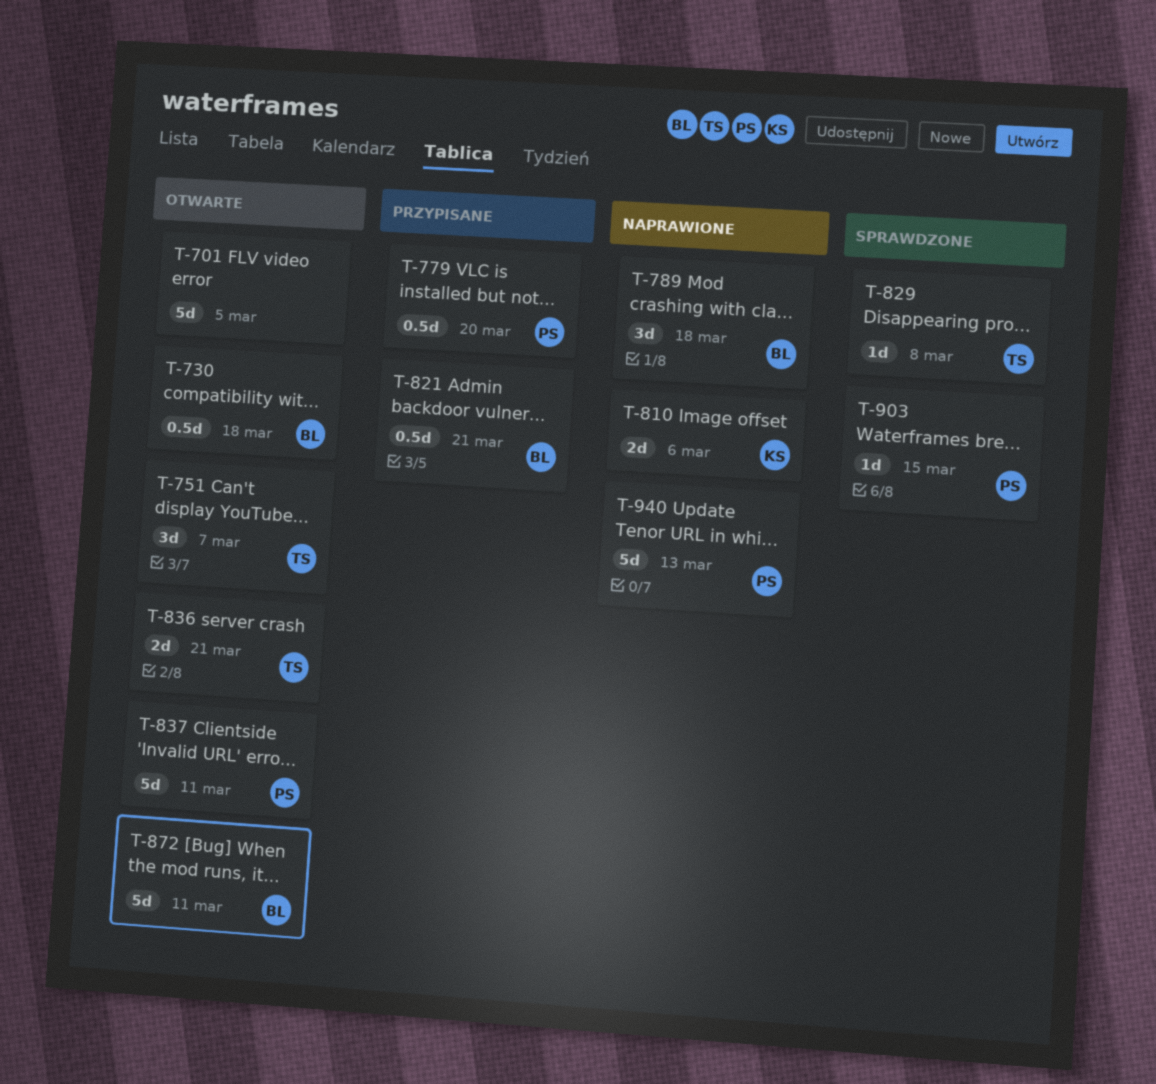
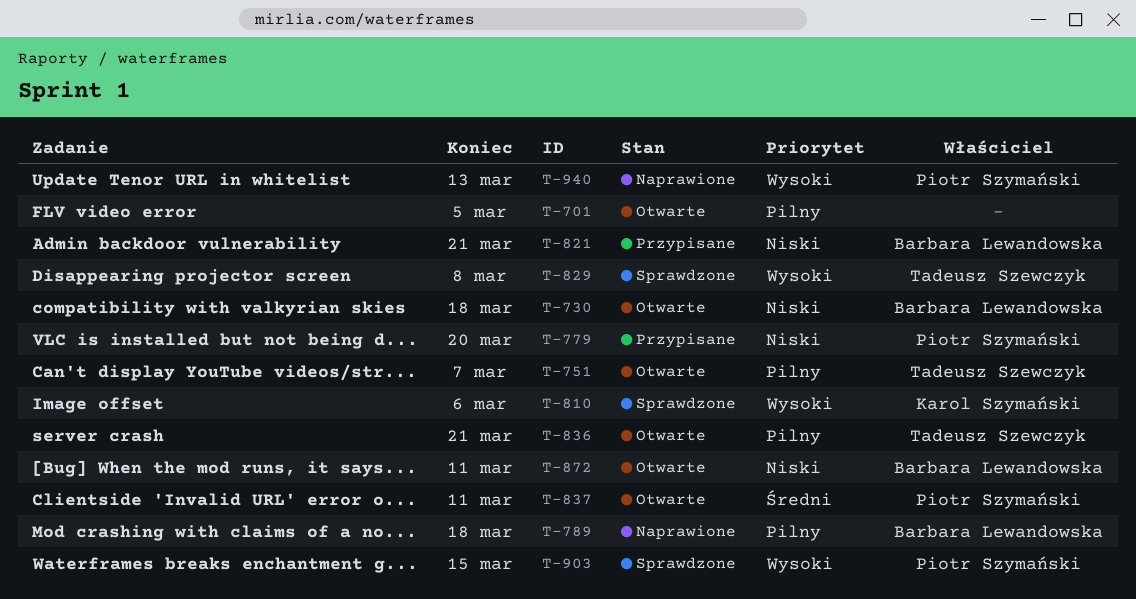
T-810, status: Naprawione -> Sprawdzone

